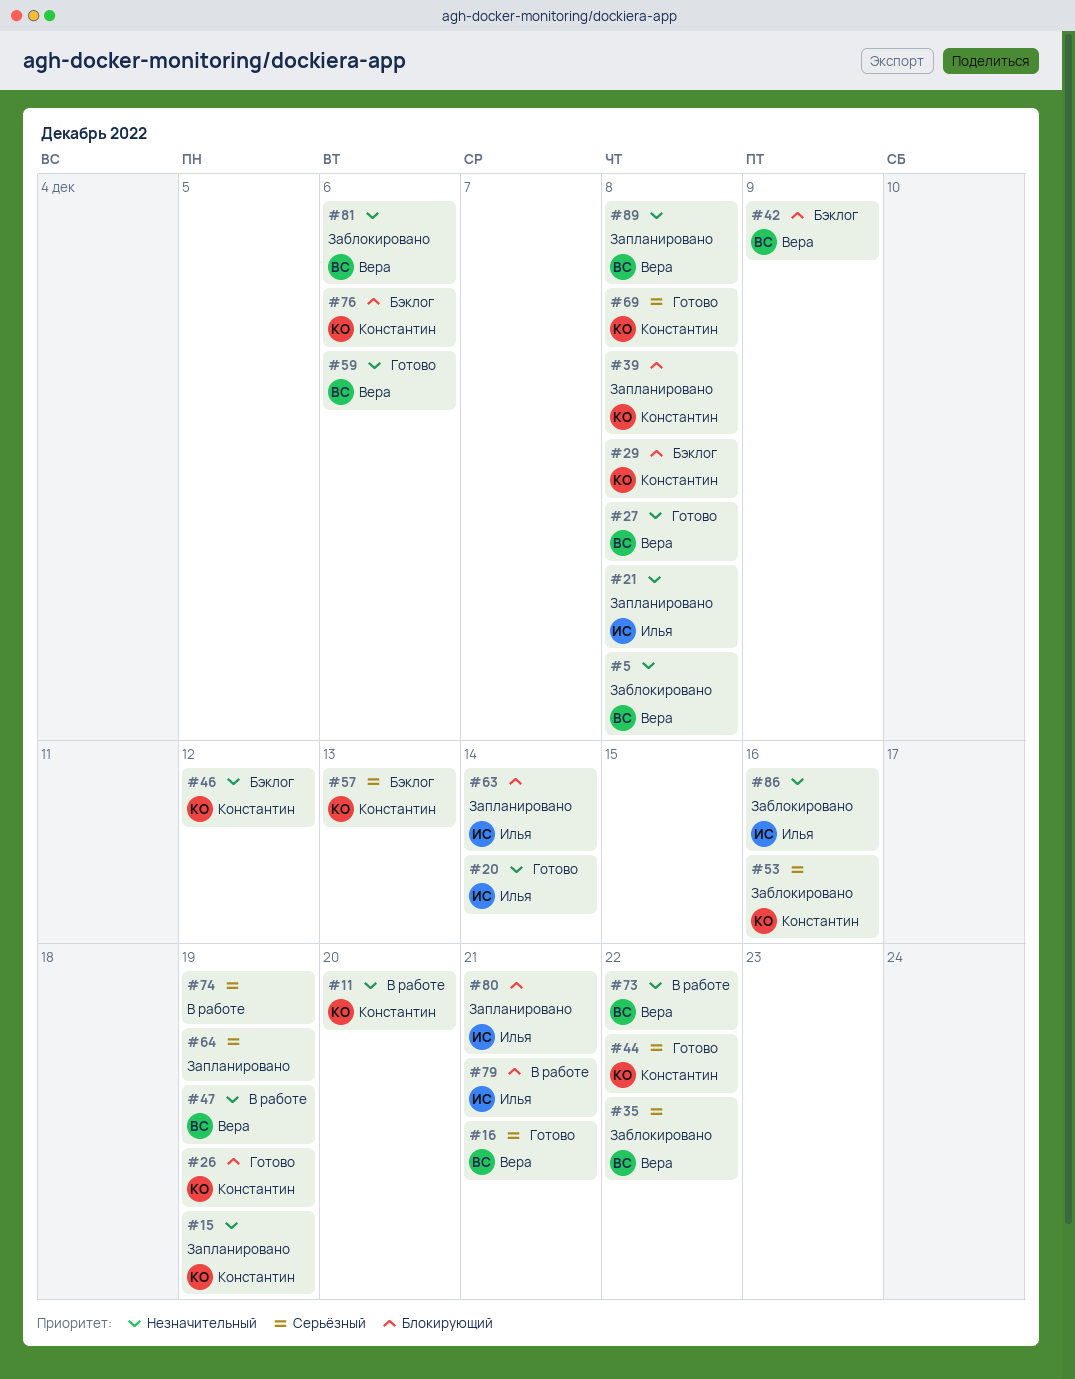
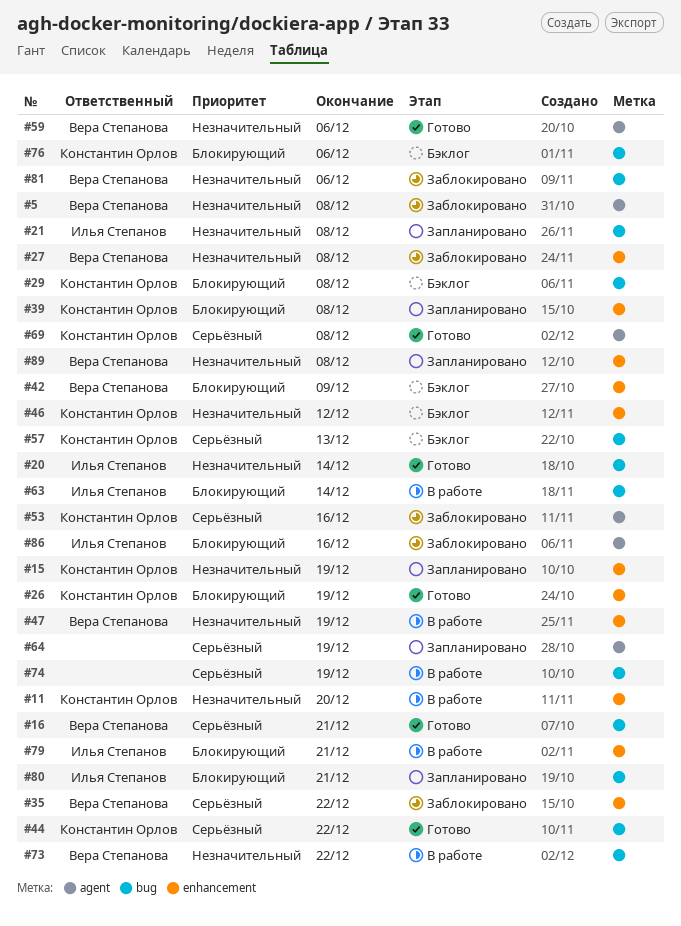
#27, status: Готово -> Заблокировано
#63, status: Запланировано -> В работе
#86, priority: Незначительный -> Блокирующий

